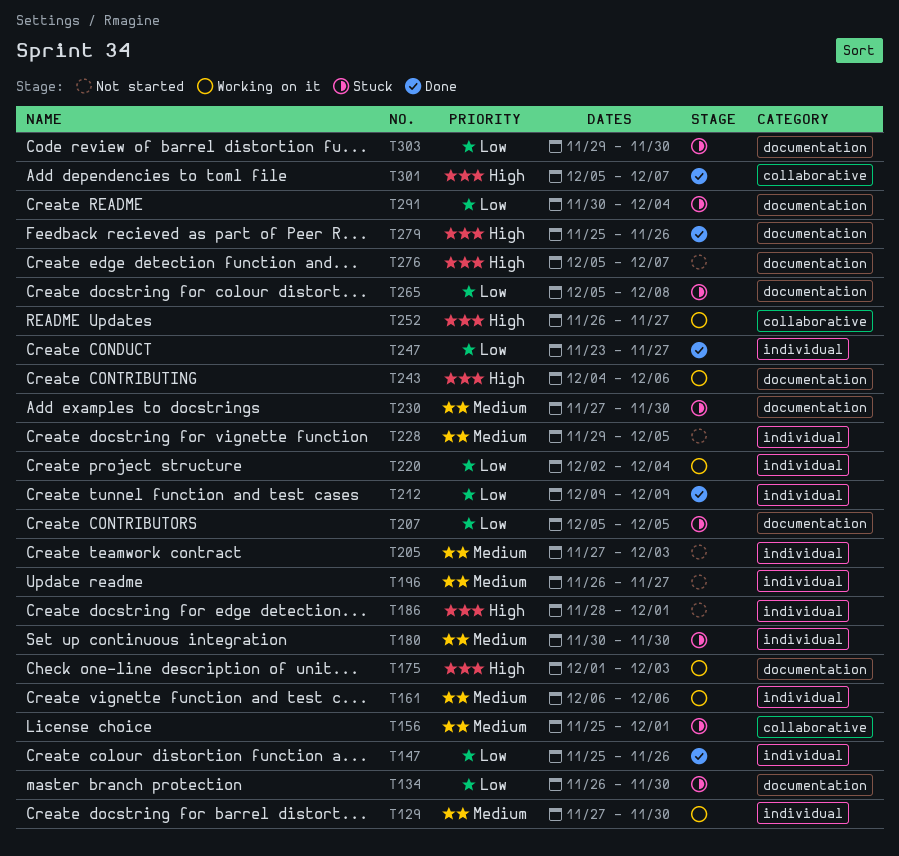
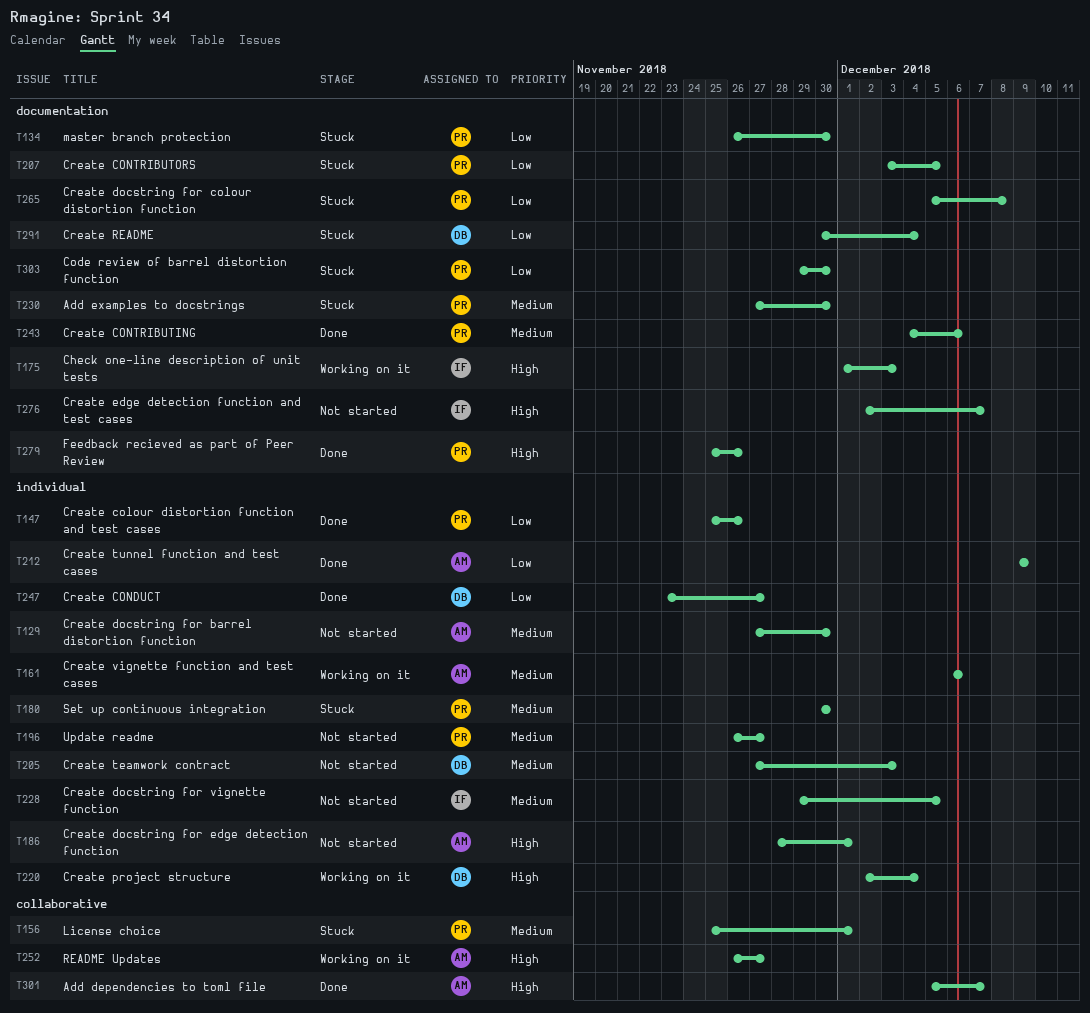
T129, status: Working on it -> Not started
T207, start: Dec 5 -> Dec 3
T220, priority: Low -> High
T243, status: Working on it -> Done
T243, priority: High -> Medium
T276, start: Dec 5 -> Dec 2

